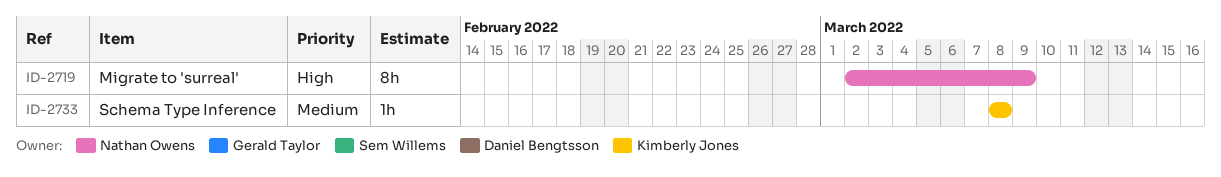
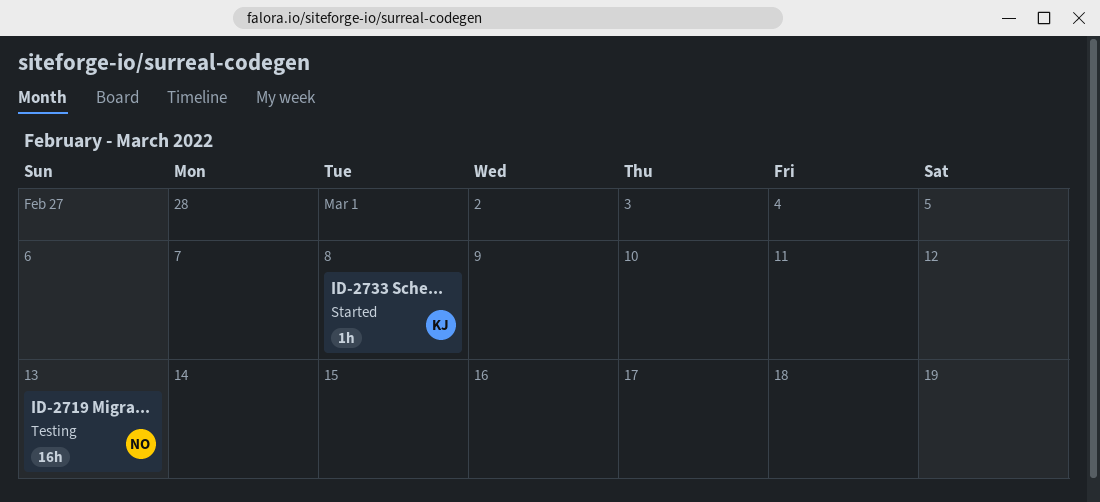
ID-2719, estimate: 8h -> 16h
ID-2719, due: Mar 9 -> Mar 13

